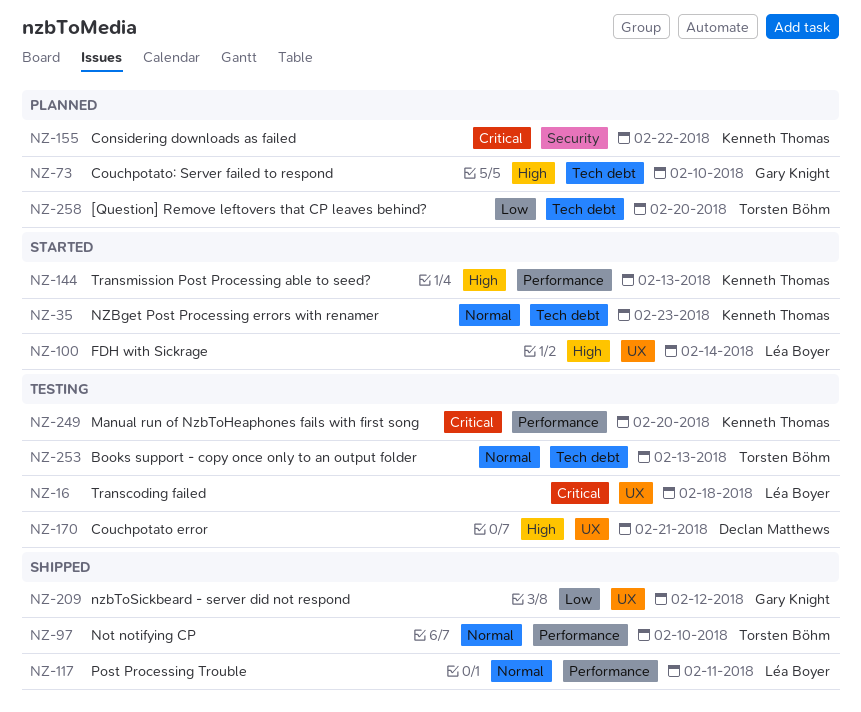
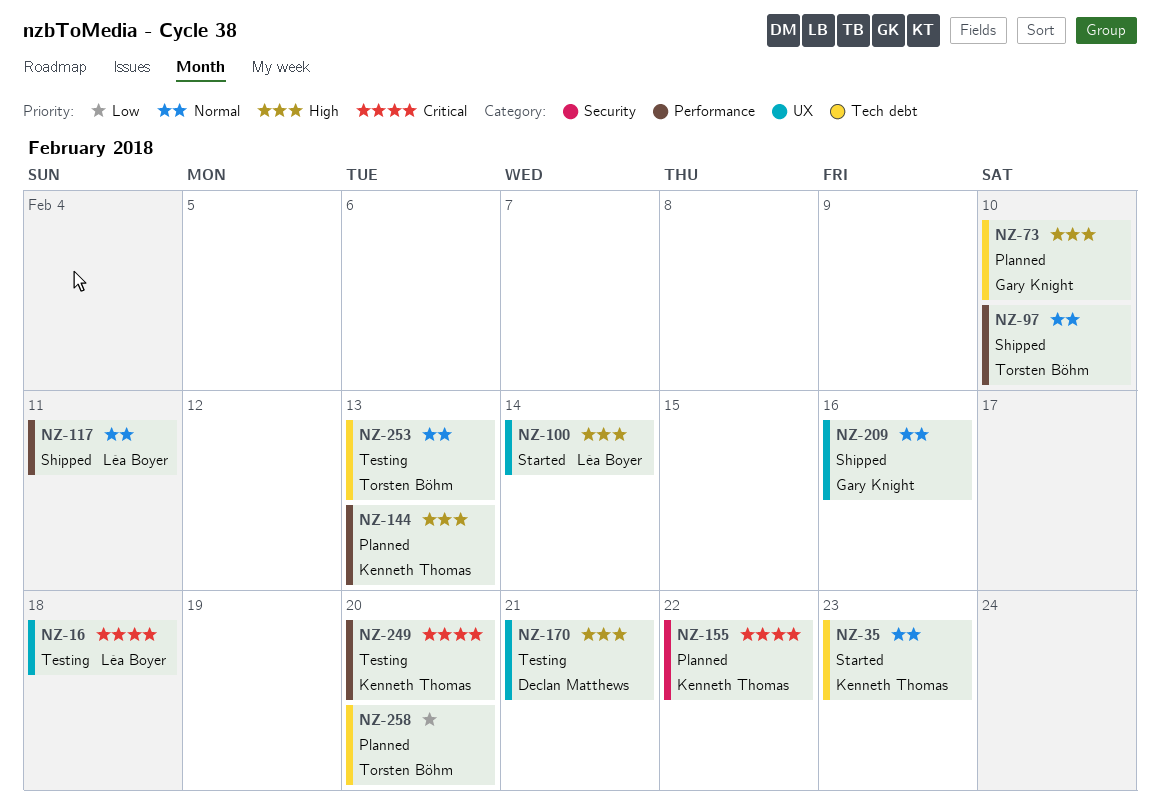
NZ-144, status: Started -> Planned
NZ-209, priority: Low -> Normal
NZ-209, due: Feb 12 -> Feb 16

